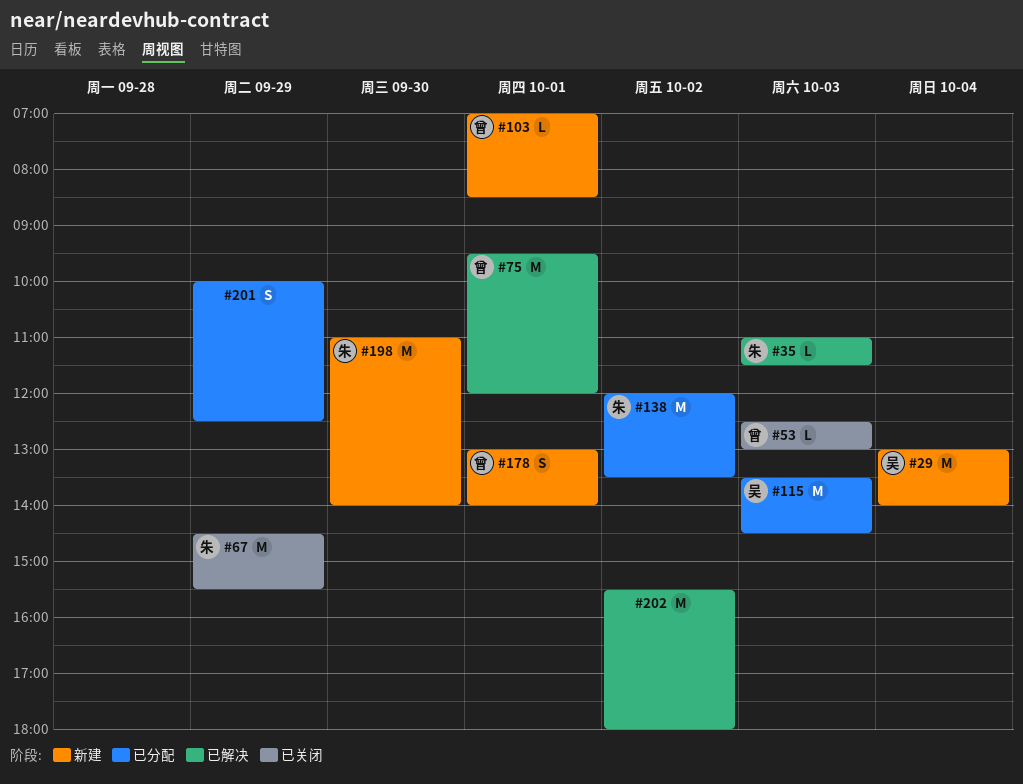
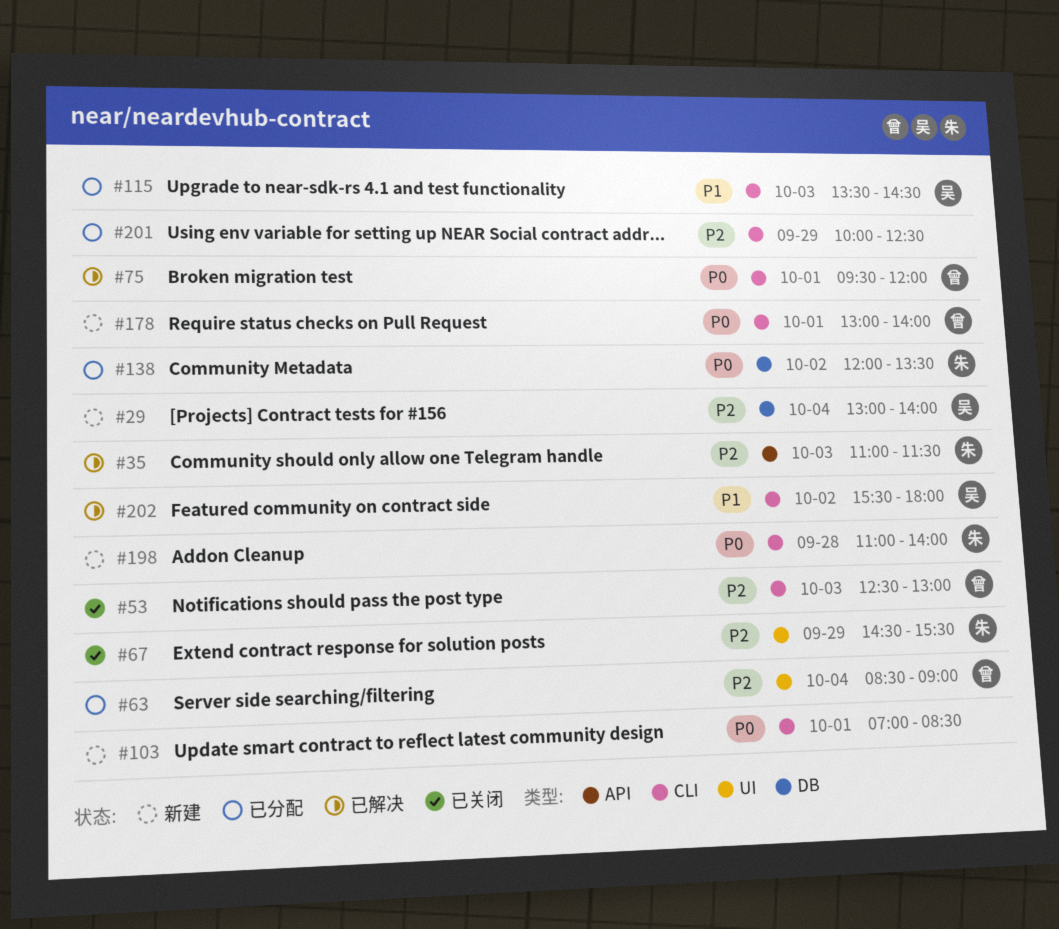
#63: none -> present
#103, owner: 曾 -> none
#198, day: Sep 30 -> Sep 28
#202, owner: none -> 吴

